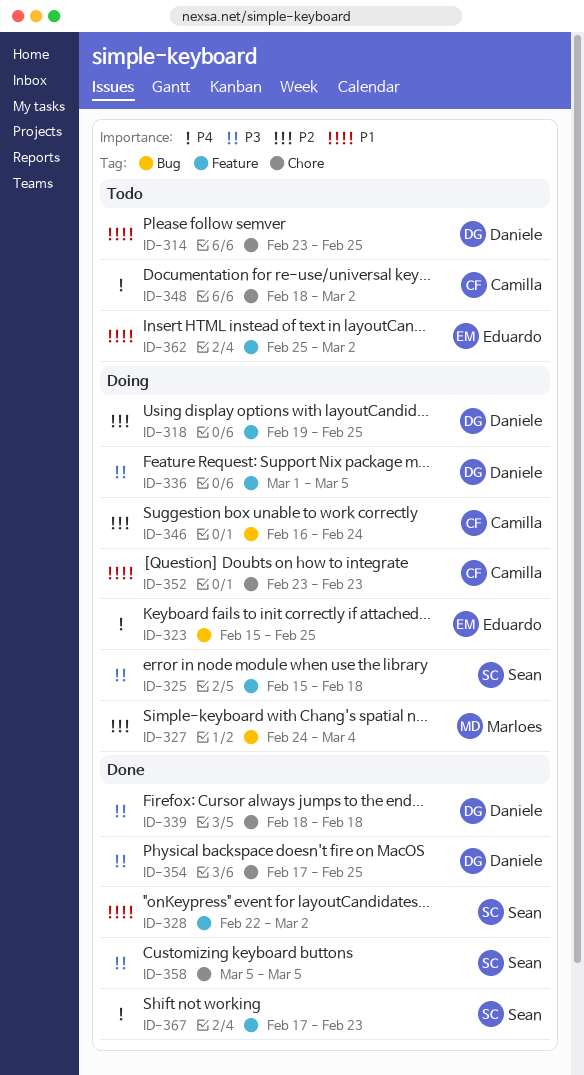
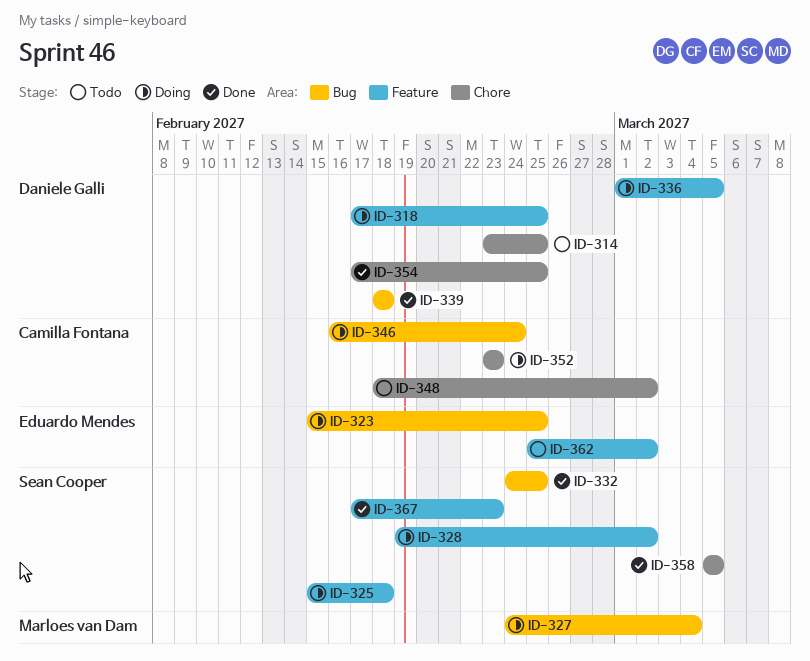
ID-318, start: Feb 19 -> Feb 17
ID-328, status: Done -> Doing
ID-328, start: Feb 22 -> Feb 19
ID-332: none -> present
ID-339, label: Chore -> Bug

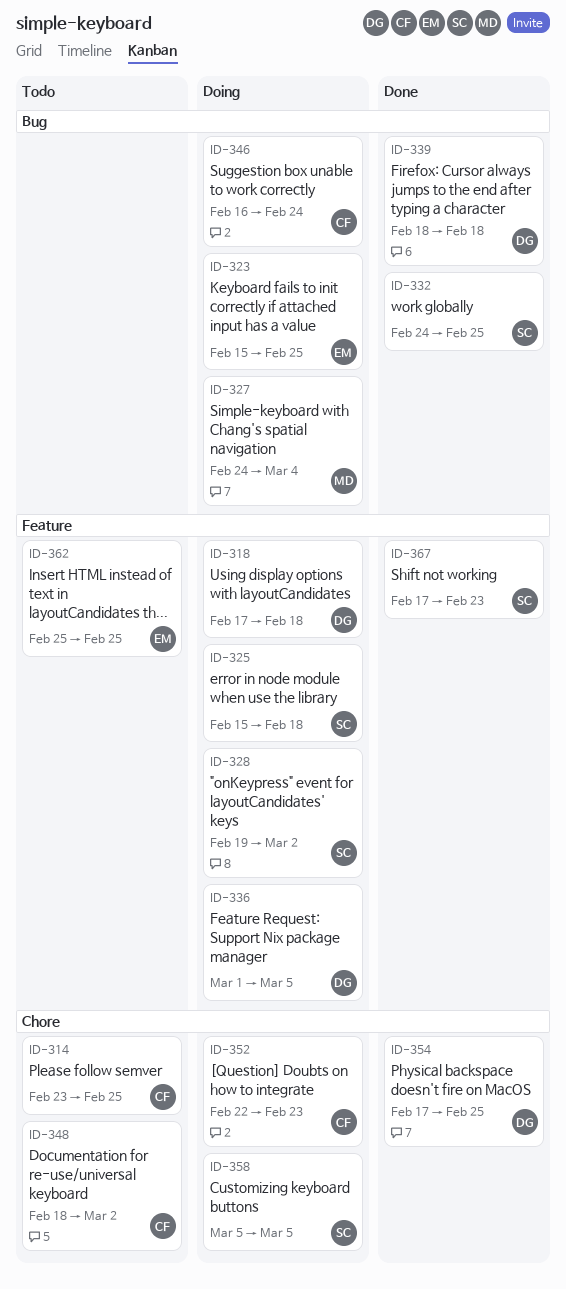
ID-314, owner: Daniele Galli -> Camilla Fontana
ID-318, due: Feb 25 -> Feb 18
ID-352, start: Feb 23 -> Feb 22
ID-358, status: Done -> Doing
ID-362, due: Mar 2 -> Feb 25

